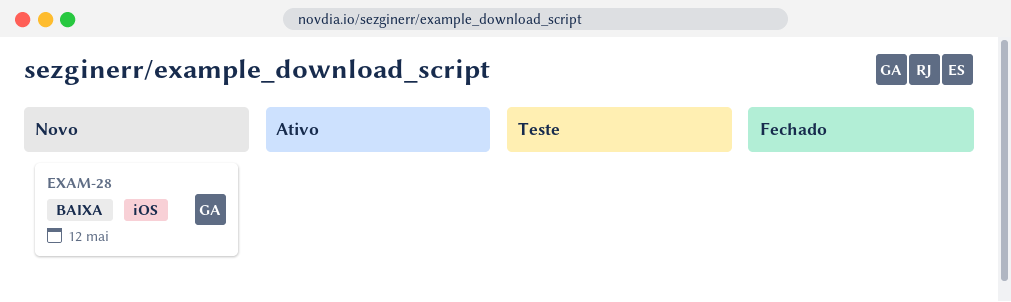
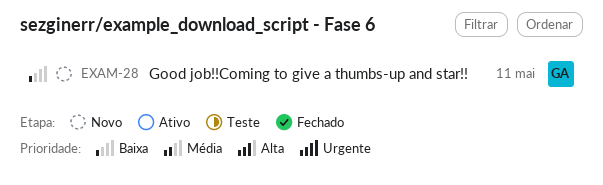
EXAM-28, due: May 12 -> May 11

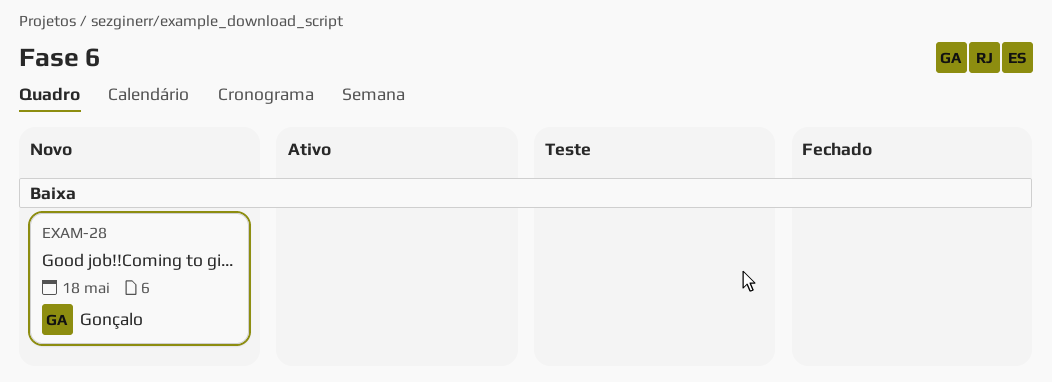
EXAM-28, due: May 11 -> May 18

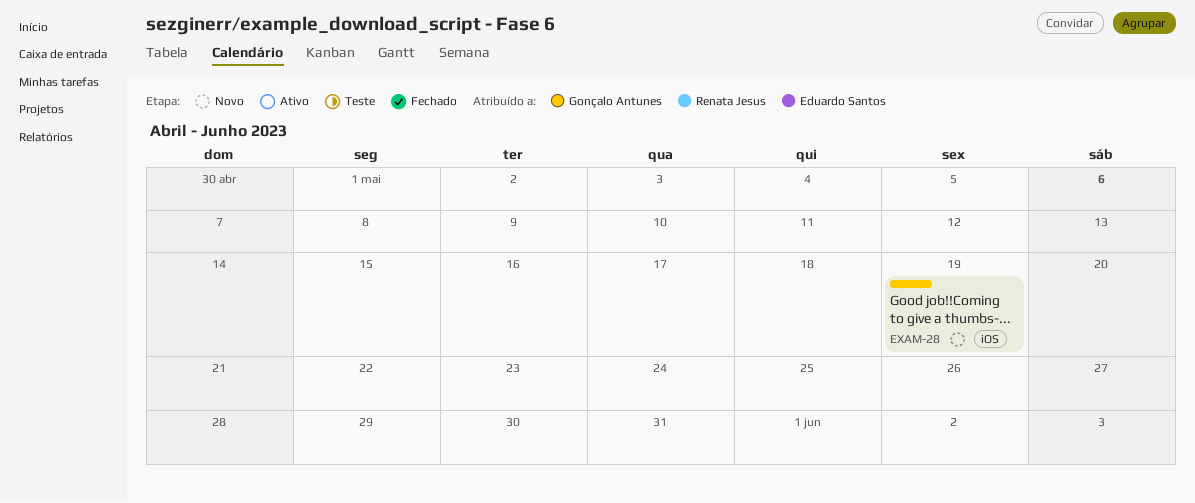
EXAM-28, due: May 18 -> May 19

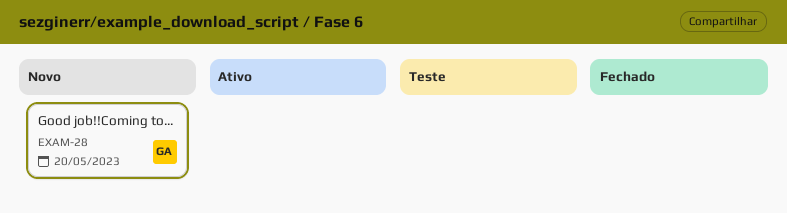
EXAM-28, due: May 19 -> May 20

